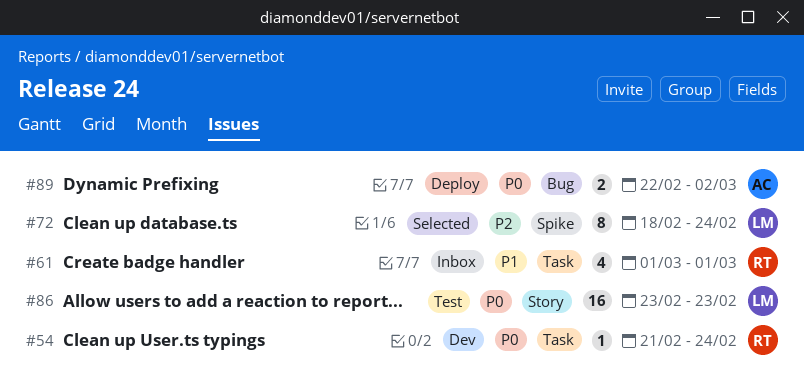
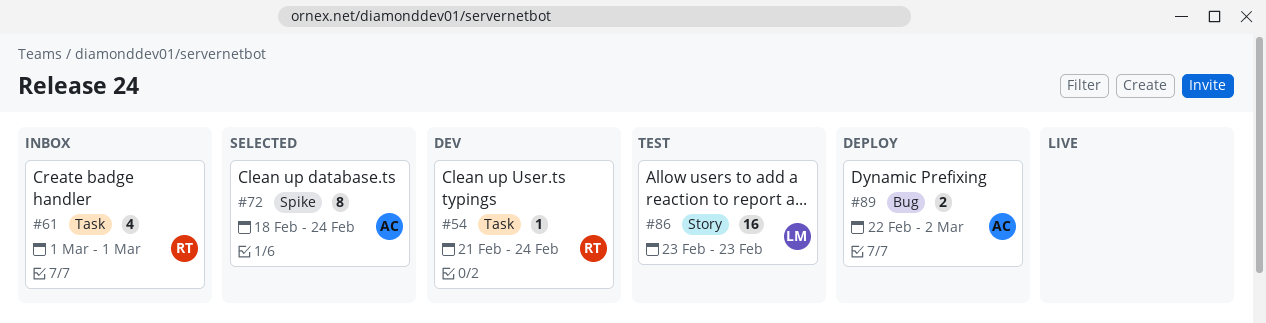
#72, owner: LM -> AC

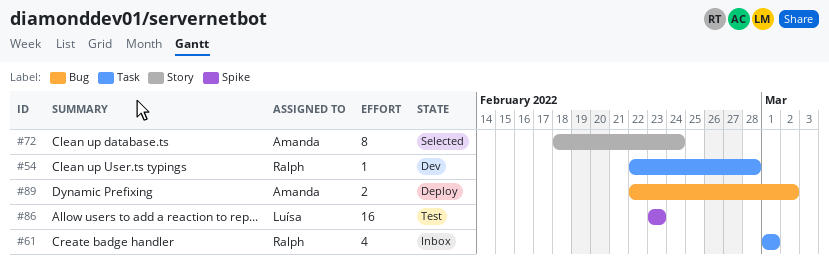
#54, start: Feb 21 -> Feb 22
#54, due: Feb 24 -> Feb 28
#72, label: Spike -> Story
#86, label: Story -> Spike

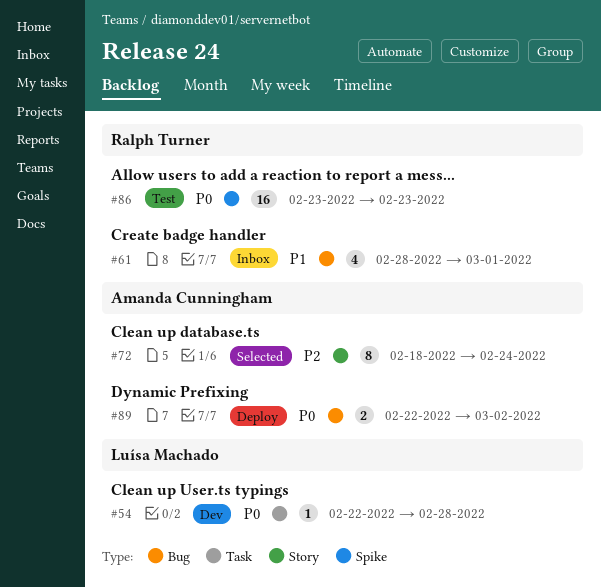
#54, owner: Ralph Turner -> Luísa Machado
#61, label: Task -> Bug
#61, start: Mar 1 -> Feb 28
#86, owner: Luísa Machado -> Ralph Turner

